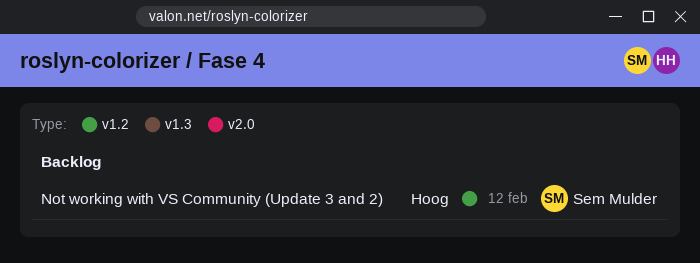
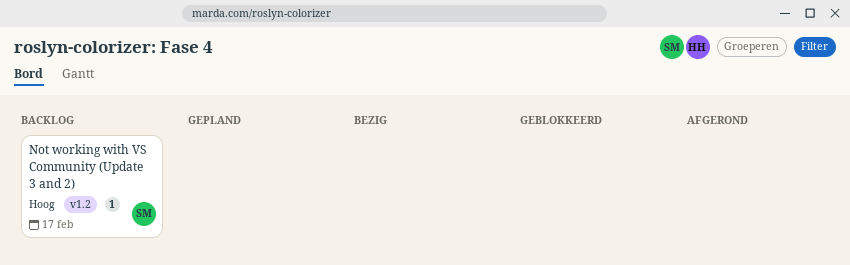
Not working with VS Community (Update 3 and 2), due: Feb 12 -> Feb 17

